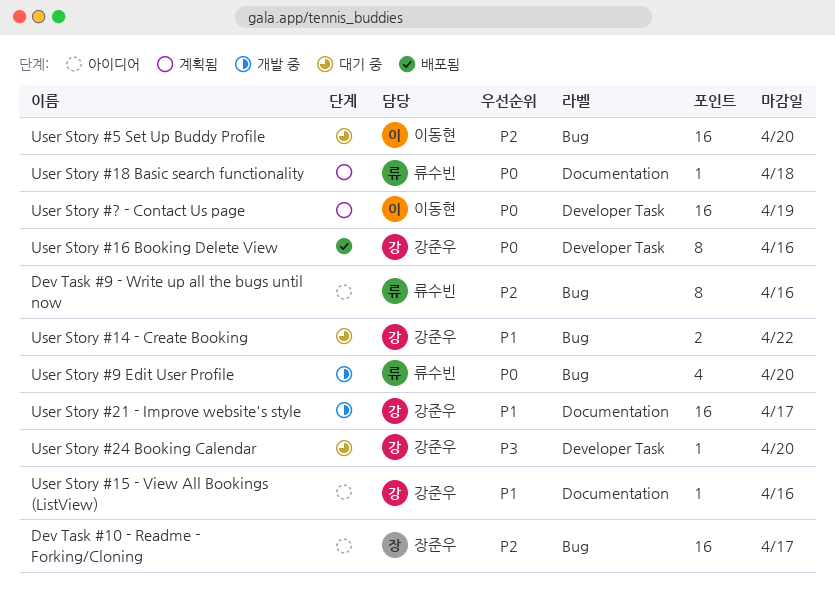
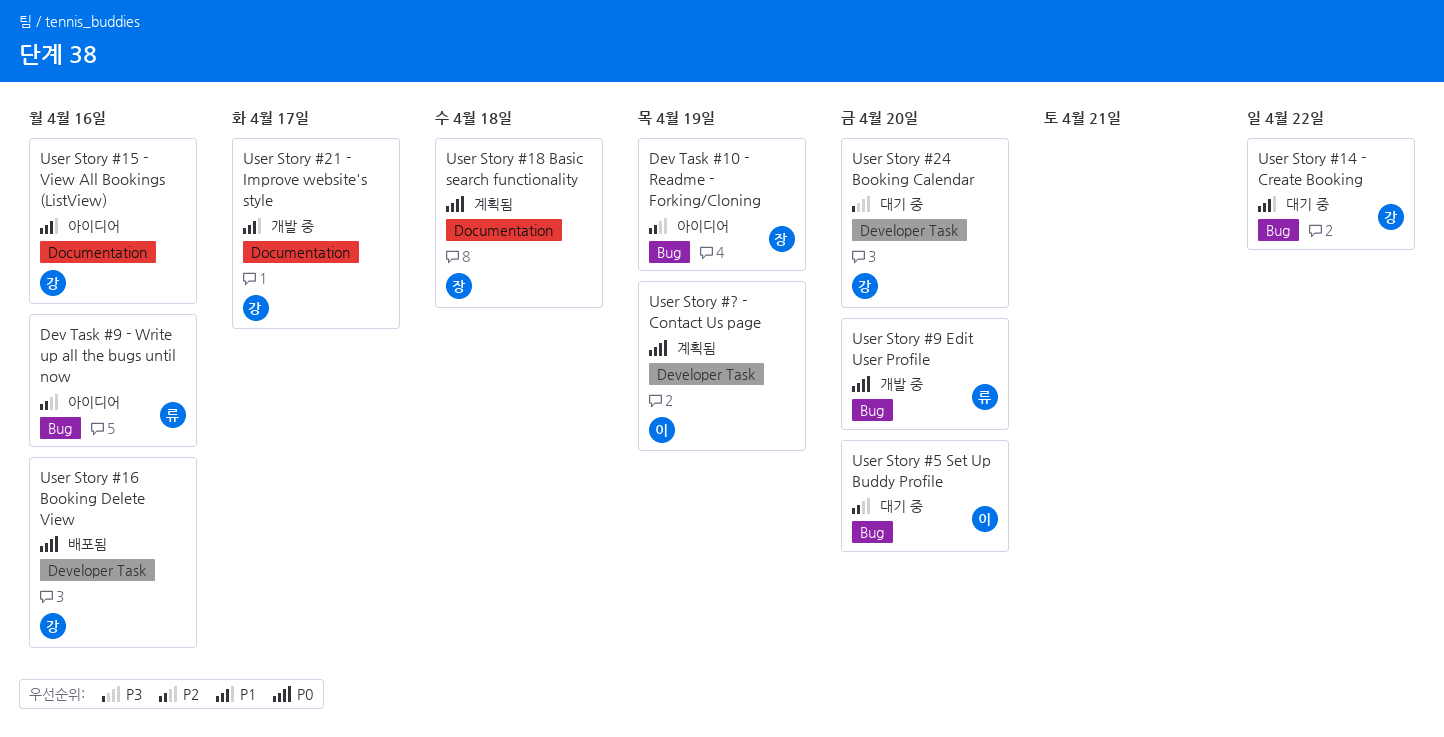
Dev Task #10 - Readme - Forking/Cloning, due: Apr 17 -> Apr 19
User Story #18 Basic search functionality, owner: 류수빈 -> 장준우

